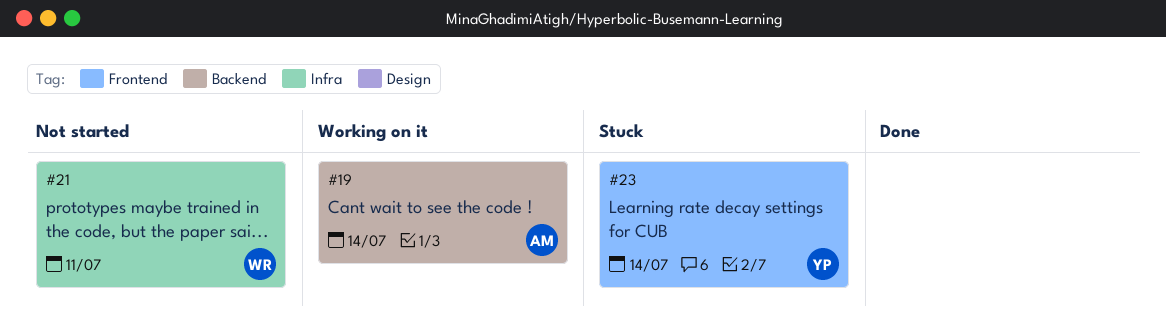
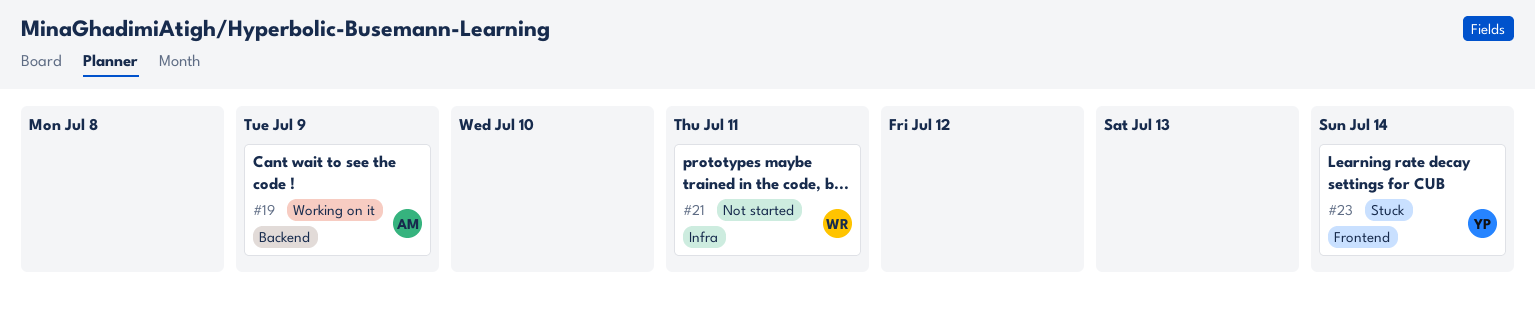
#19, due: Jul 14 -> Jul 9

